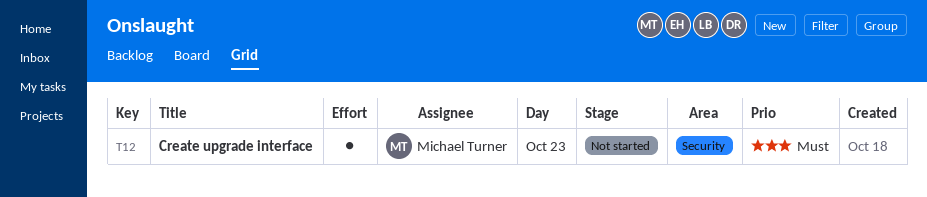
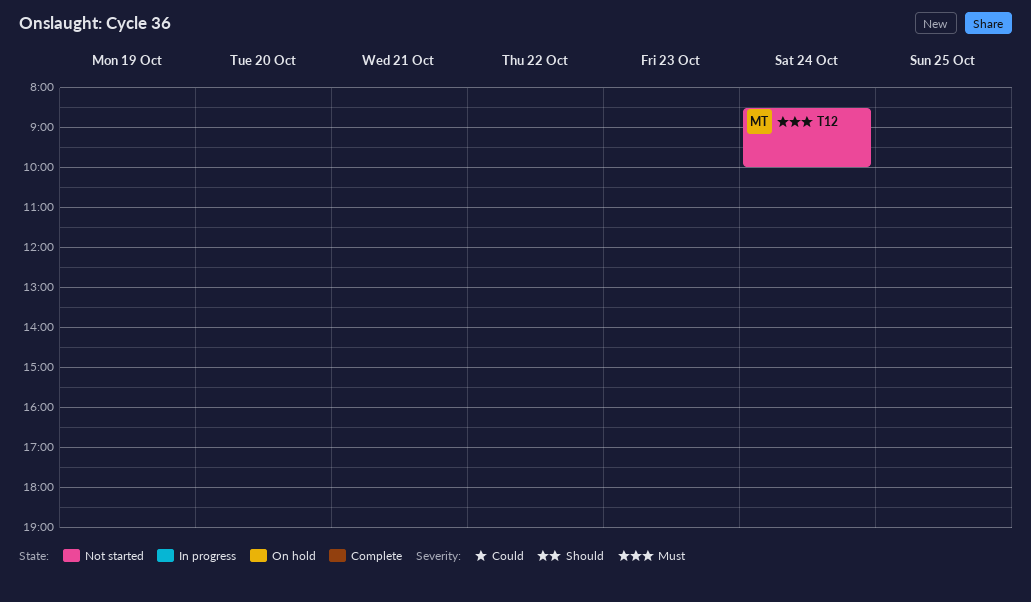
T12, day: Oct 23 -> Oct 24

